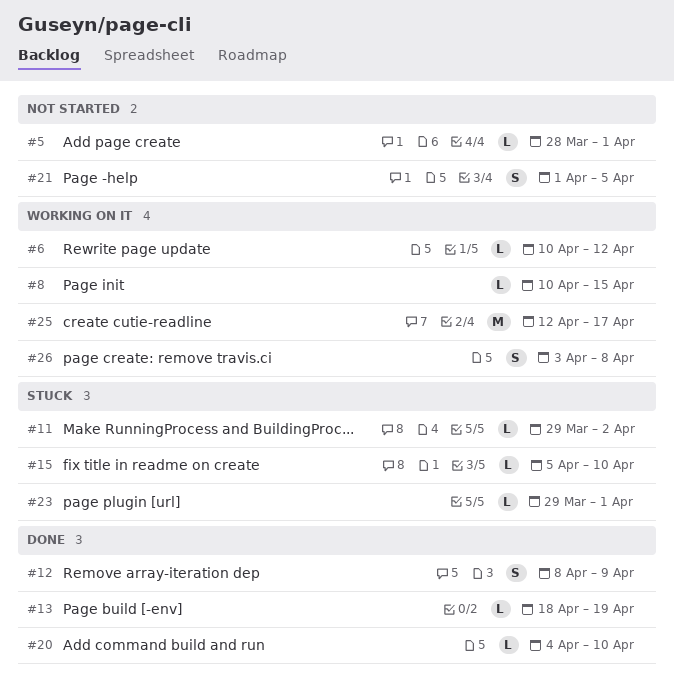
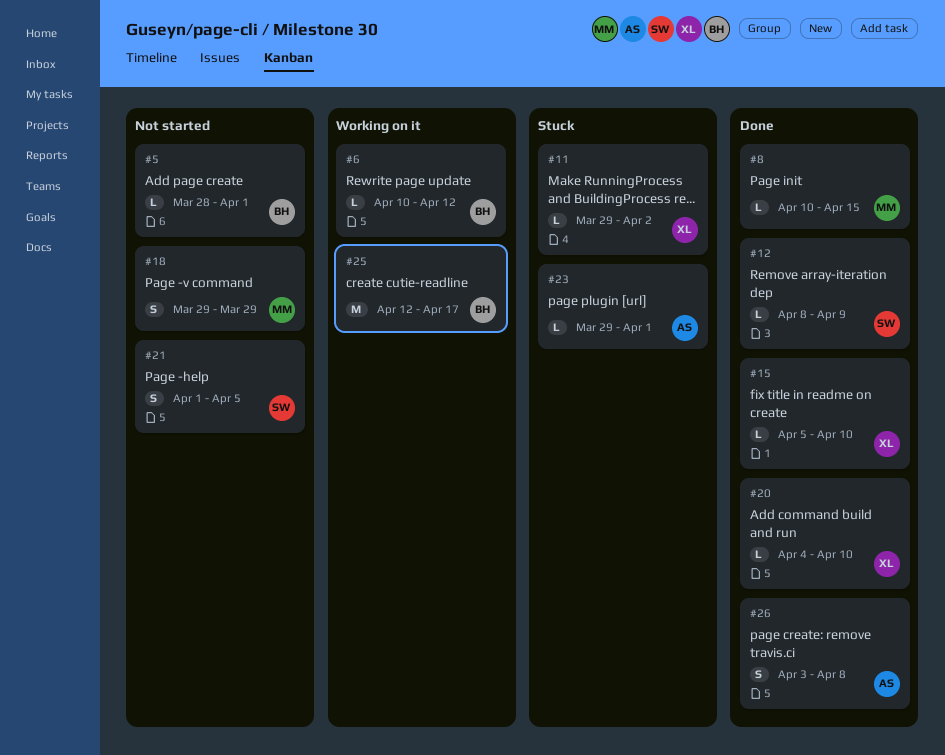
#8, status: Working on it -> Done
#12, estimate: S -> L
#13: present -> none
#15, status: Stuck -> Done
#18: none -> present
#26, status: Working on it -> Done

